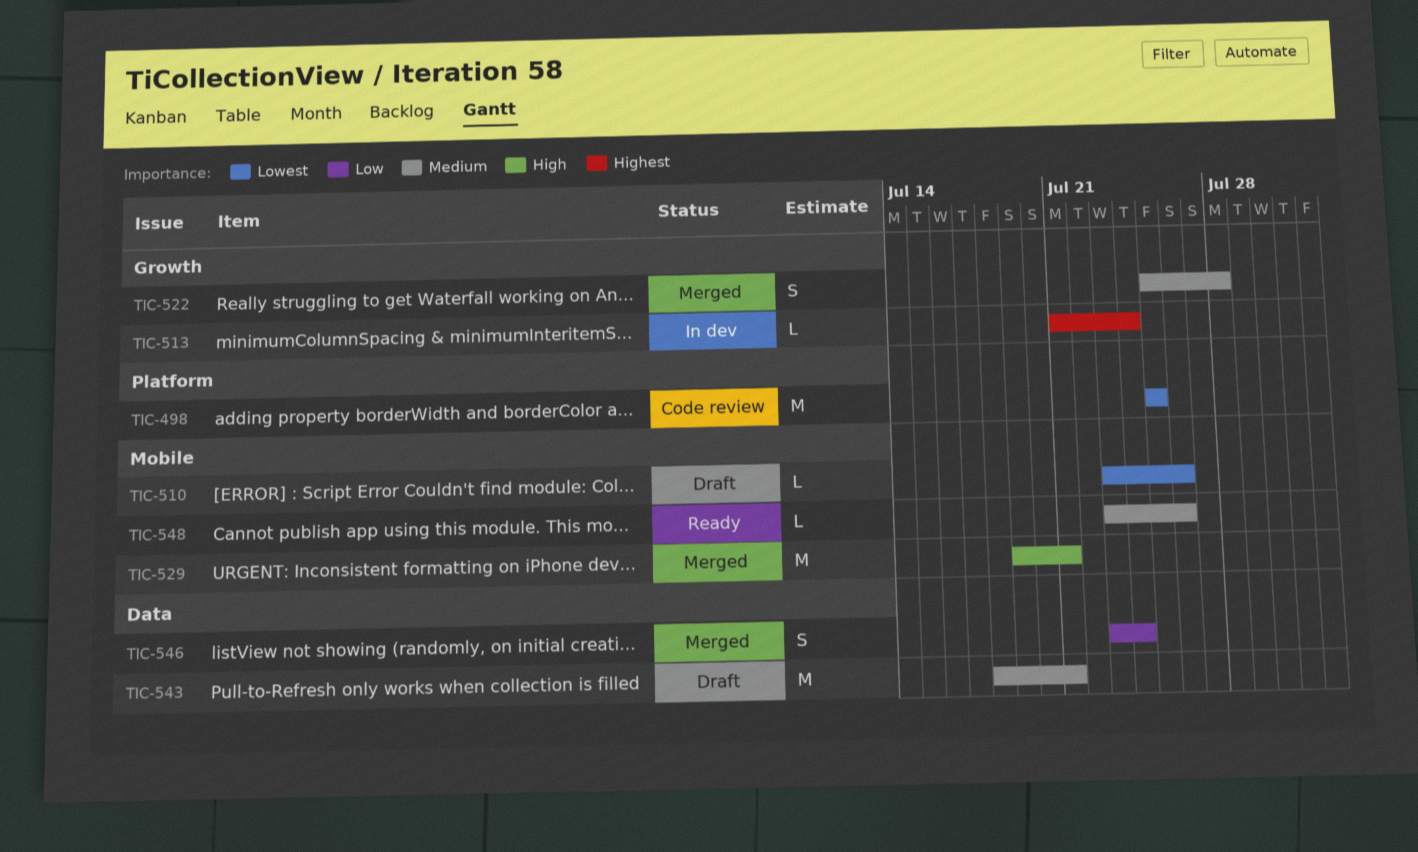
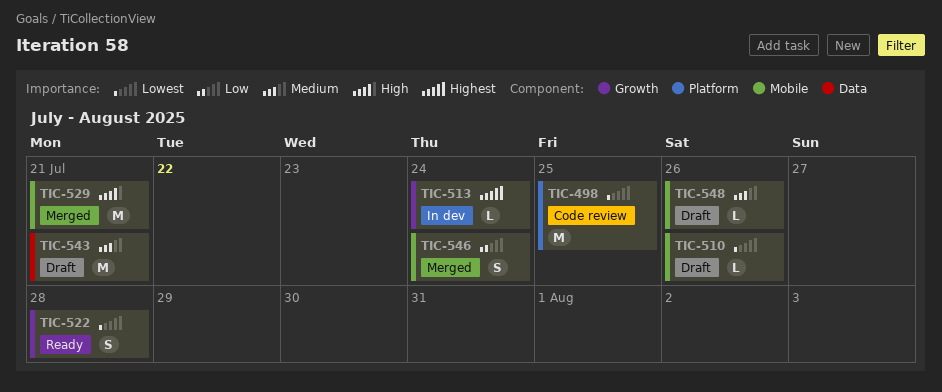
TIC-522, status: Merged -> Ready
TIC-522, priority: Medium -> Lowest
TIC-546, label: Data -> Mobile
TIC-548, status: Ready -> Draft

